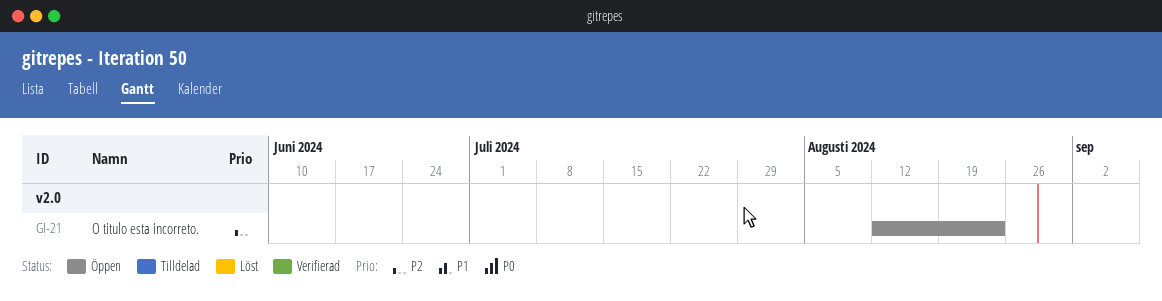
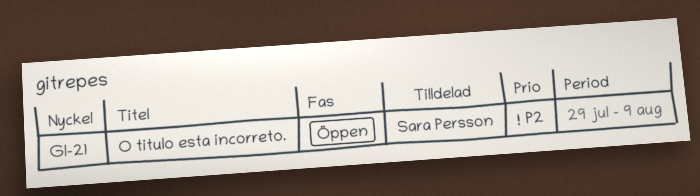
GI-21, start: Aug 12 -> Jul 29
GI-21, due: Aug 23 -> Aug 9

